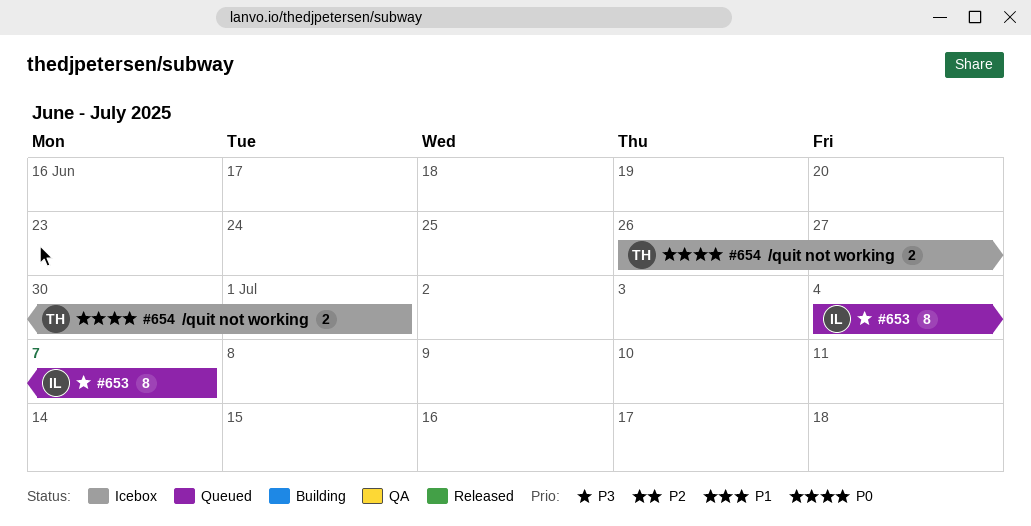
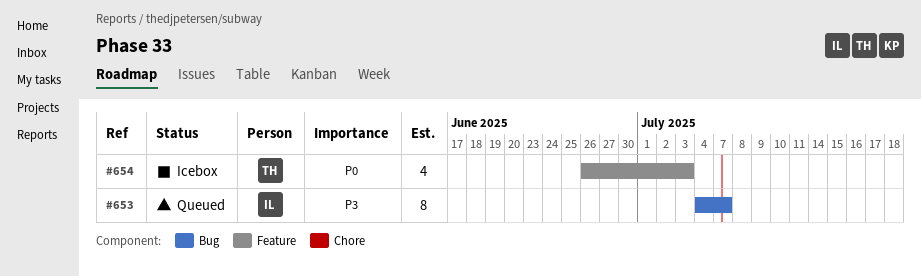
#654, estimate: 2 -> 4
#654, due: Jul 1 -> Jul 3

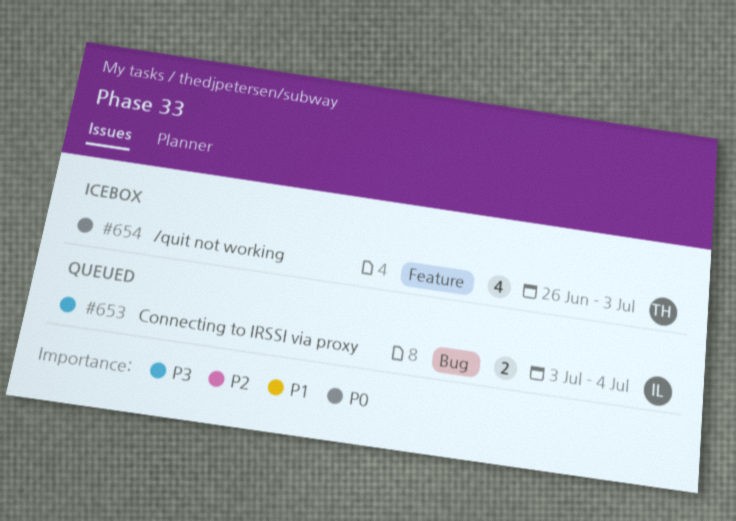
#653, estimate: 8 -> 2
#653, start: Jul 4 -> Jul 3
#653, due: Jul 7 -> Jul 4

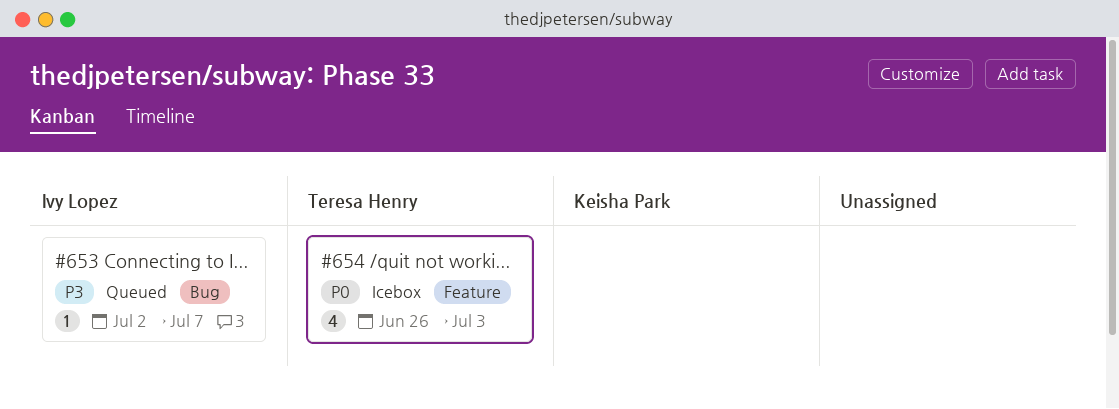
#653, estimate: 2 -> 1
#653, start: Jul 3 -> Jul 2
#653, due: Jul 4 -> Jul 7

